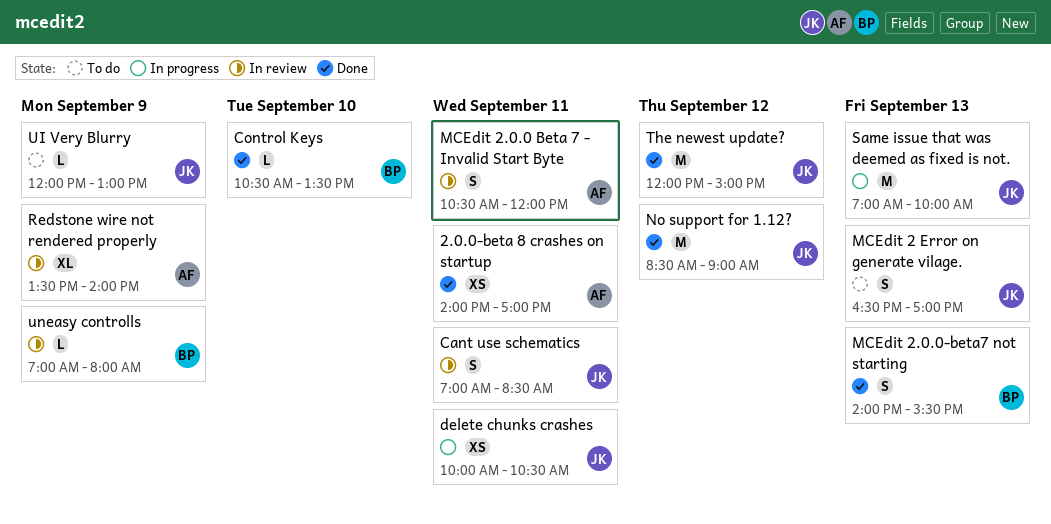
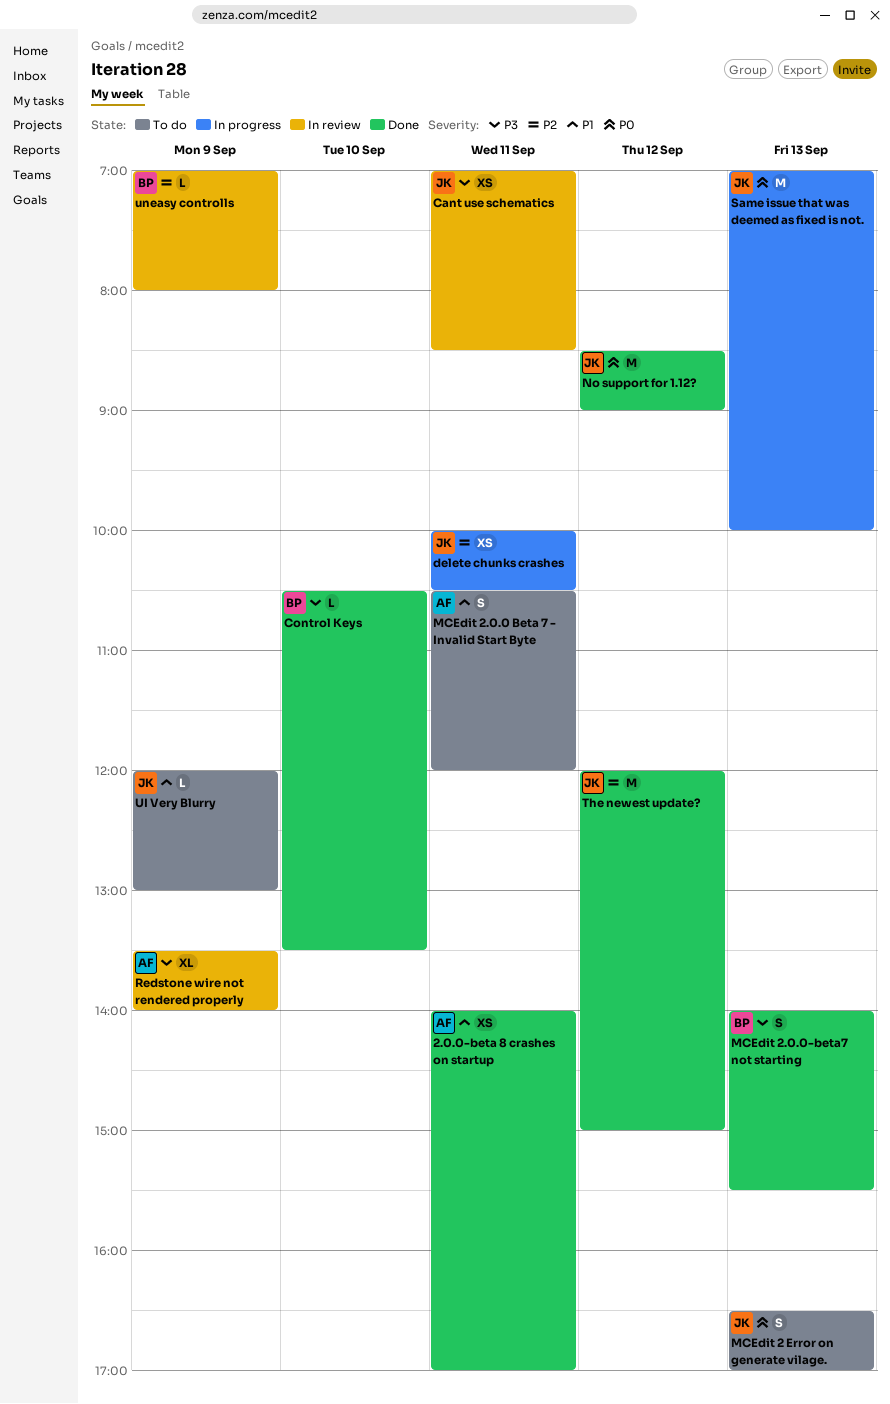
Cant use schematics, estimate: S -> XS
MCEdit 2.0.0 Beta 7 - Invalid Start Byte, status: In review -> To do

